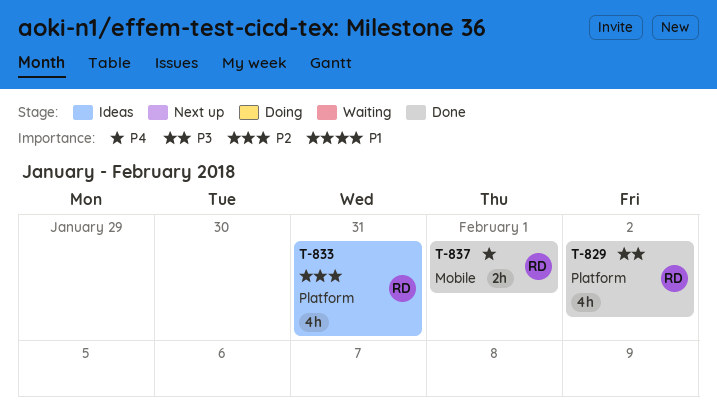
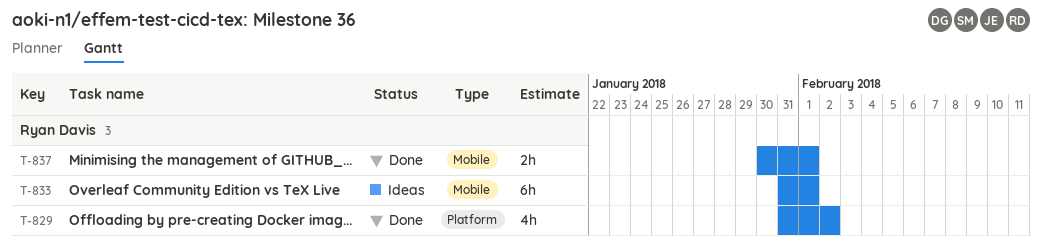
T-833, label: Platform -> Mobile
T-833, estimate: 4h -> 6h
T-833, due: Jan 31 -> Feb 1

